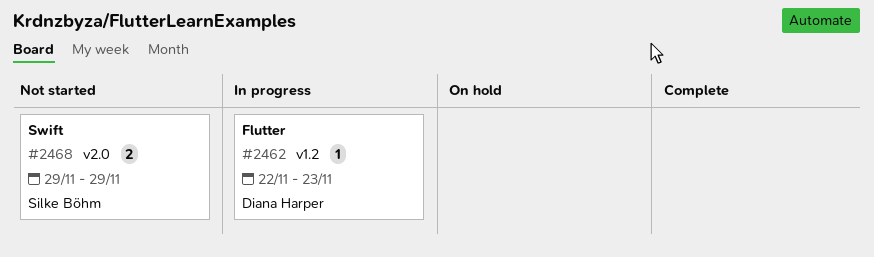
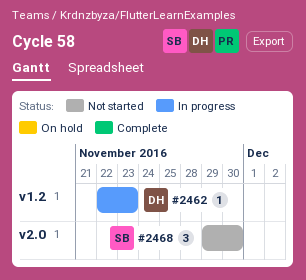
#2468, estimate: 2 -> 3
#2468, due: Nov 29 -> Nov 30

